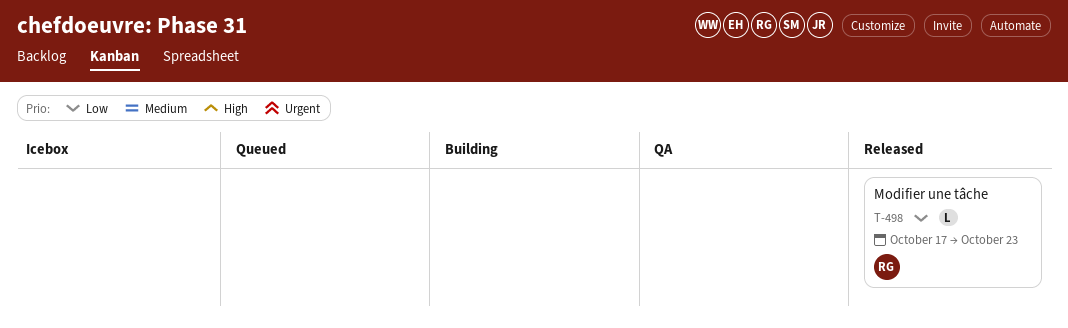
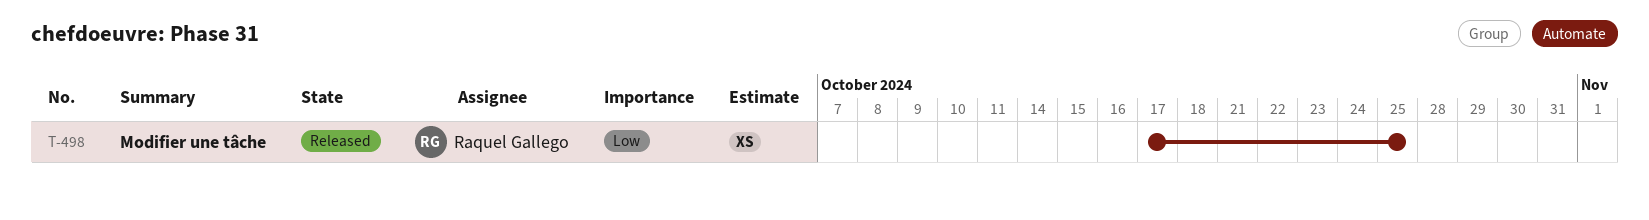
T-498, estimate: L -> XS
T-498, due: Oct 23 -> Oct 25

